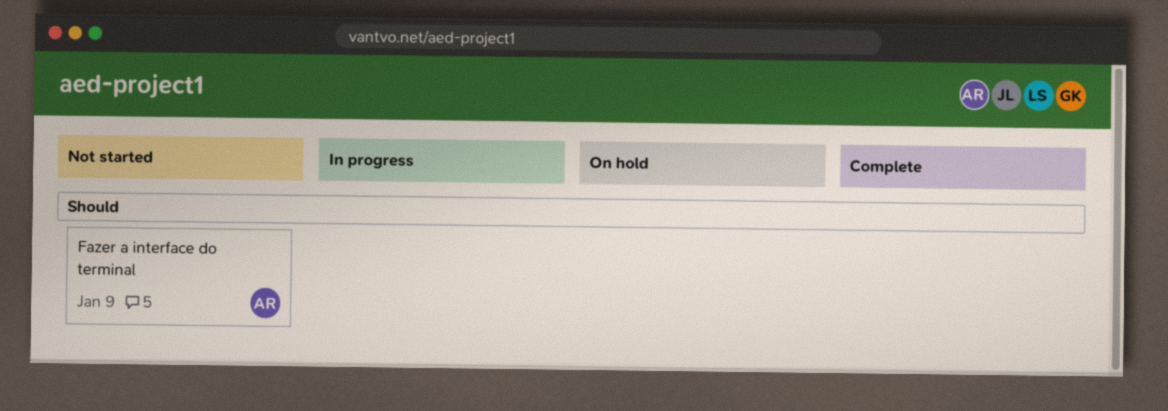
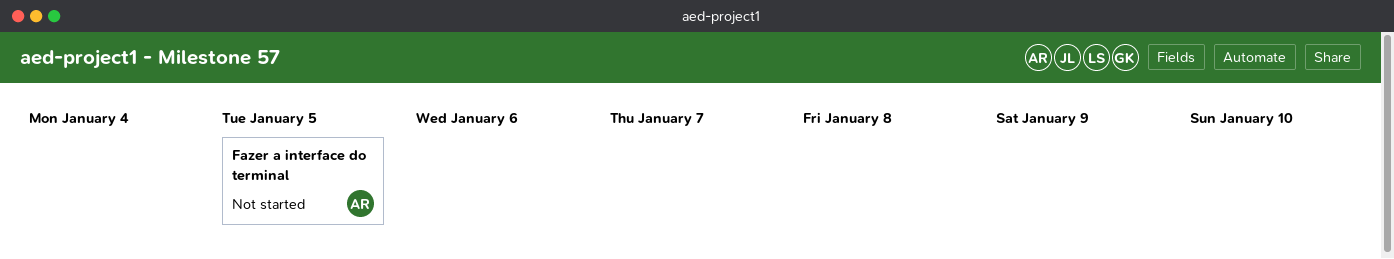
Fazer a interface do terminal, due: Jan 9 -> Jan 5

